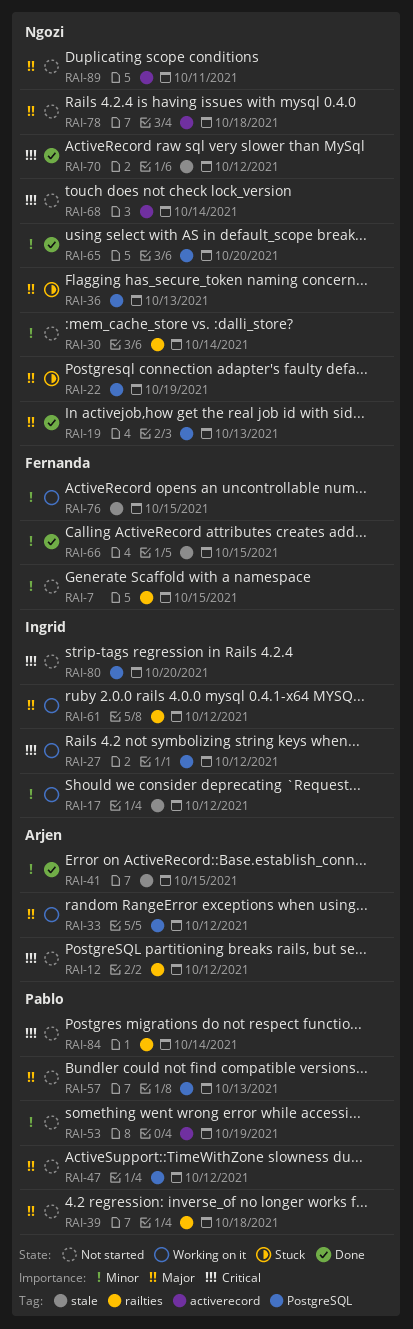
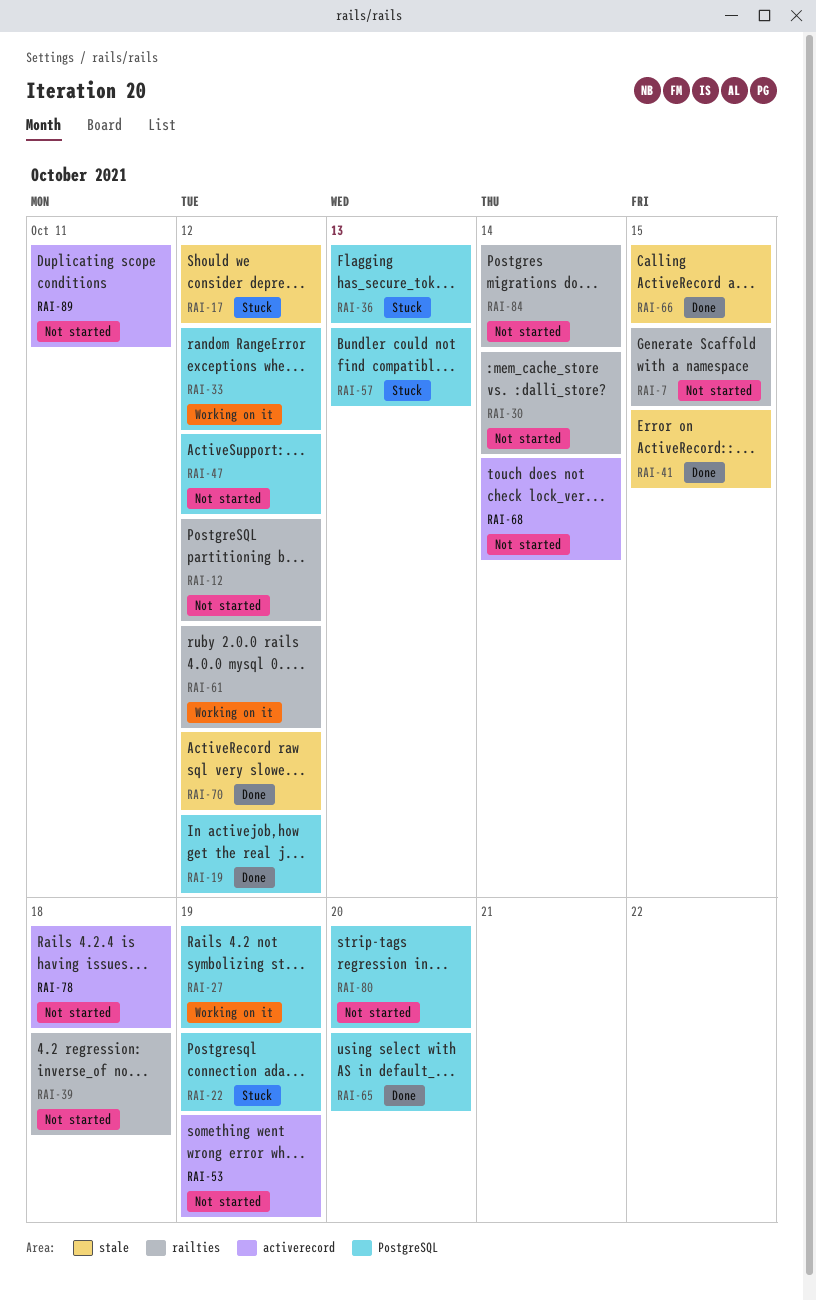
RAI-17, status: Working on it -> Stuck
RAI-19, due: Oct 13 -> Oct 12
RAI-27, due: Oct 12 -> Oct 19
RAI-57, status: Not started -> Stuck
RAI-76: present -> none

